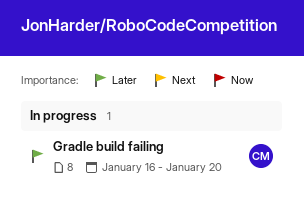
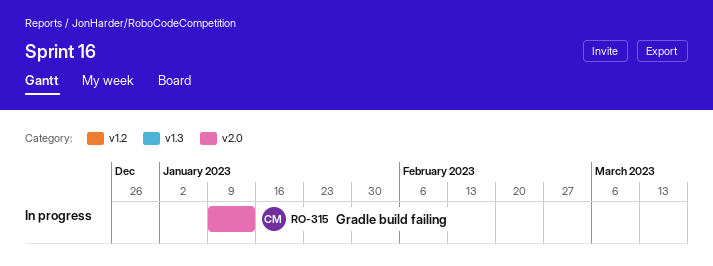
Gradle build failing, start: Jan 16 -> Jan 9
Gradle build failing, due: Jan 20 -> Jan 13

